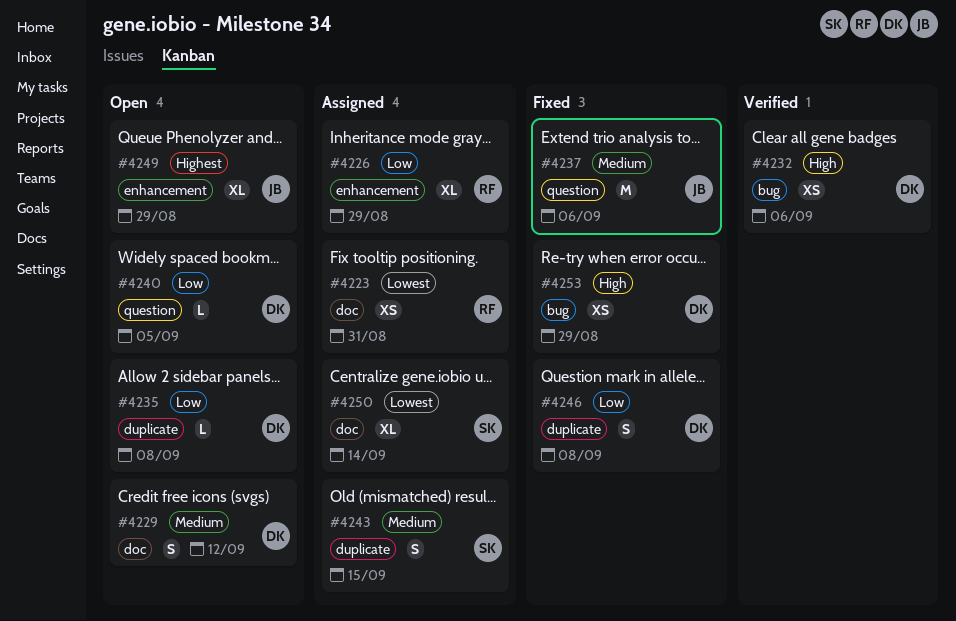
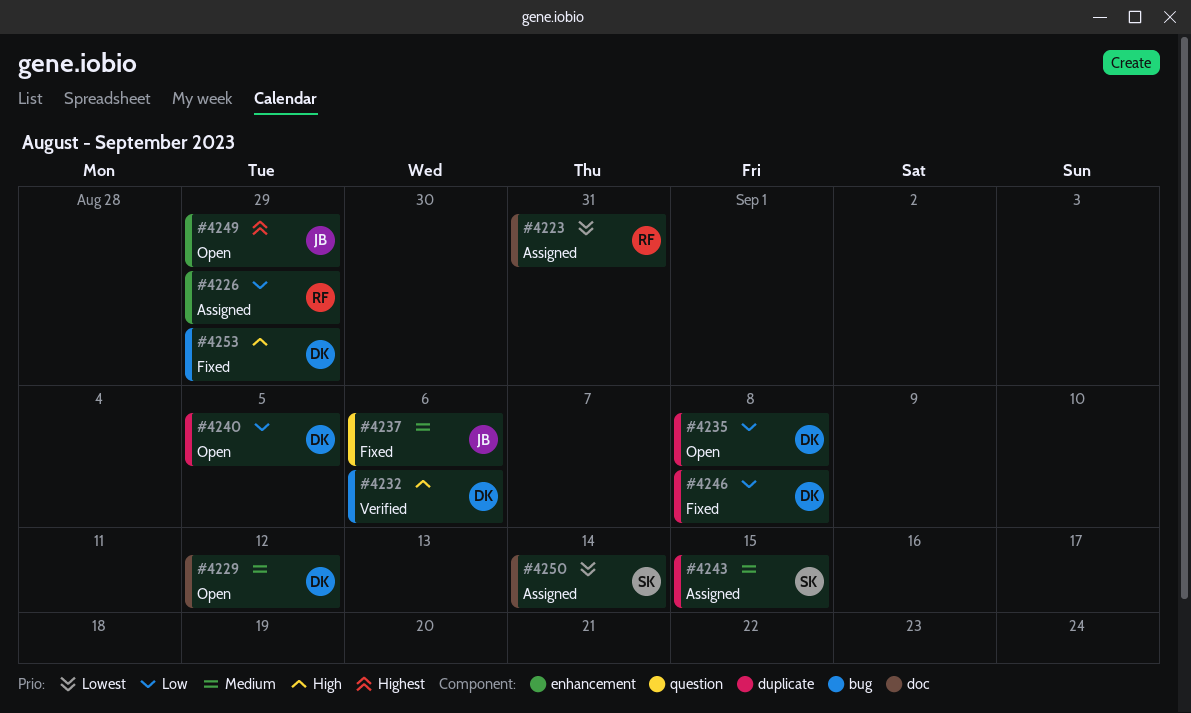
#4240, label: question -> duplicate

